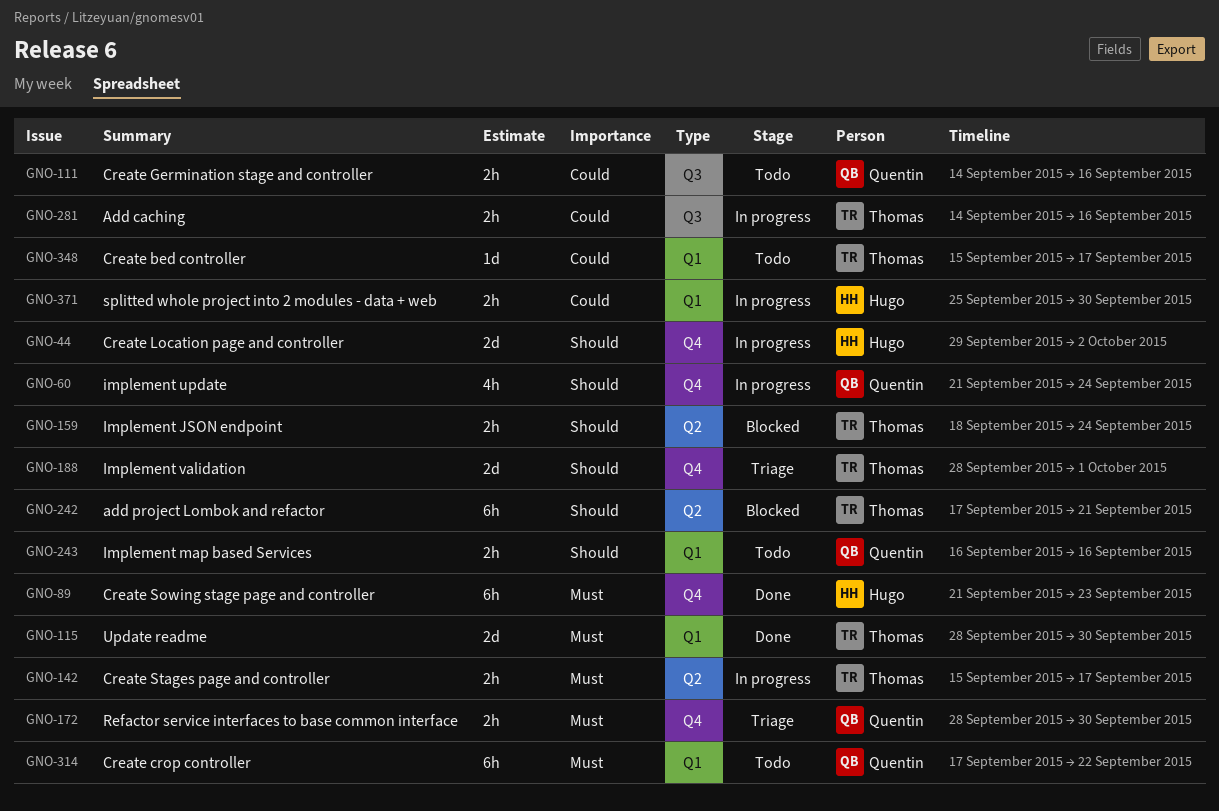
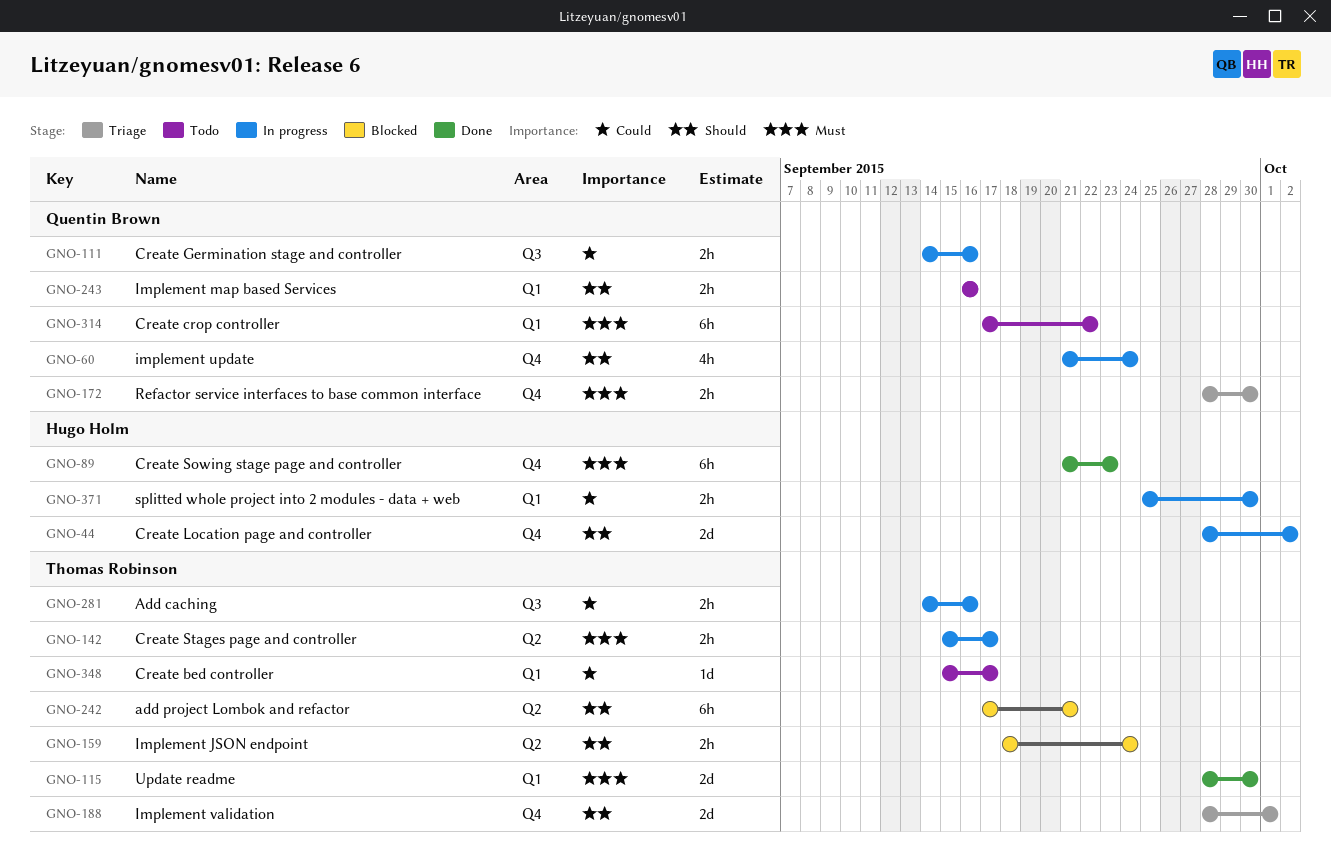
GNO-44, start: Sep 29 -> Sep 28
GNO-111, status: Todo -> In progress

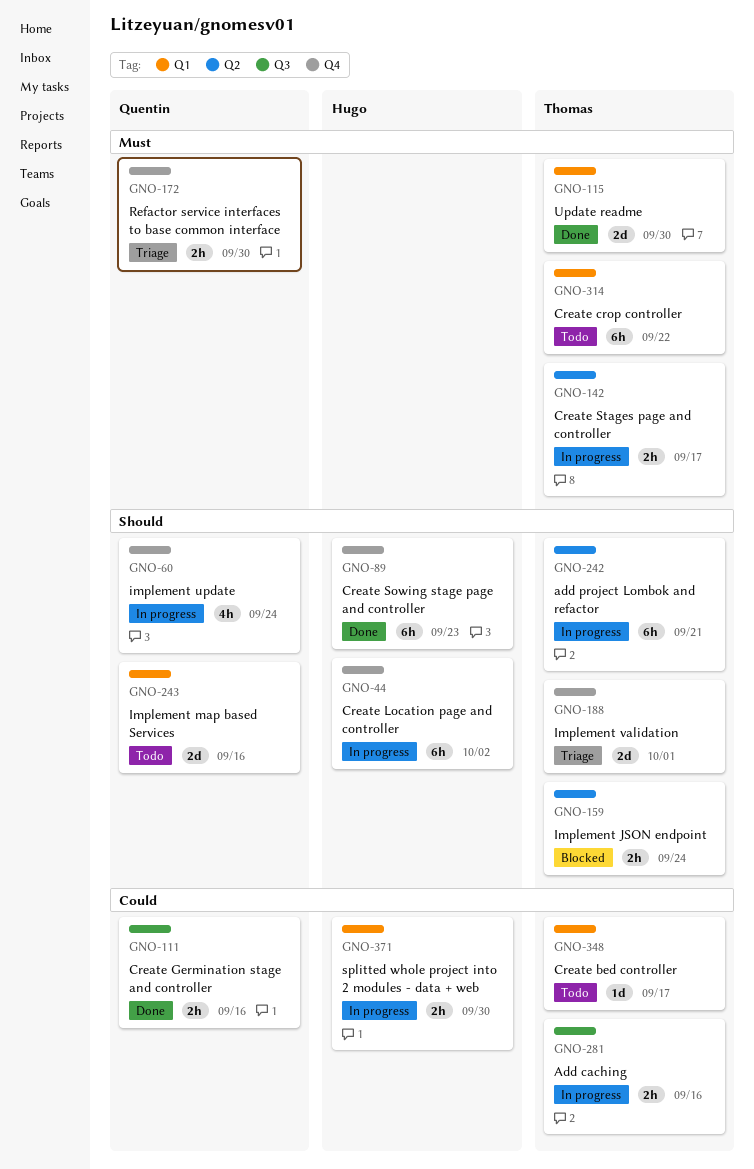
GNO-44, estimate: 2d -> 6h
GNO-89, priority: Must -> Should
GNO-111, status: In progress -> Done
GNO-242, status: Blocked -> In progress
GNO-243, estimate: 2h -> 2d
GNO-314, owner: Quentin Brown -> Thomas Robinson

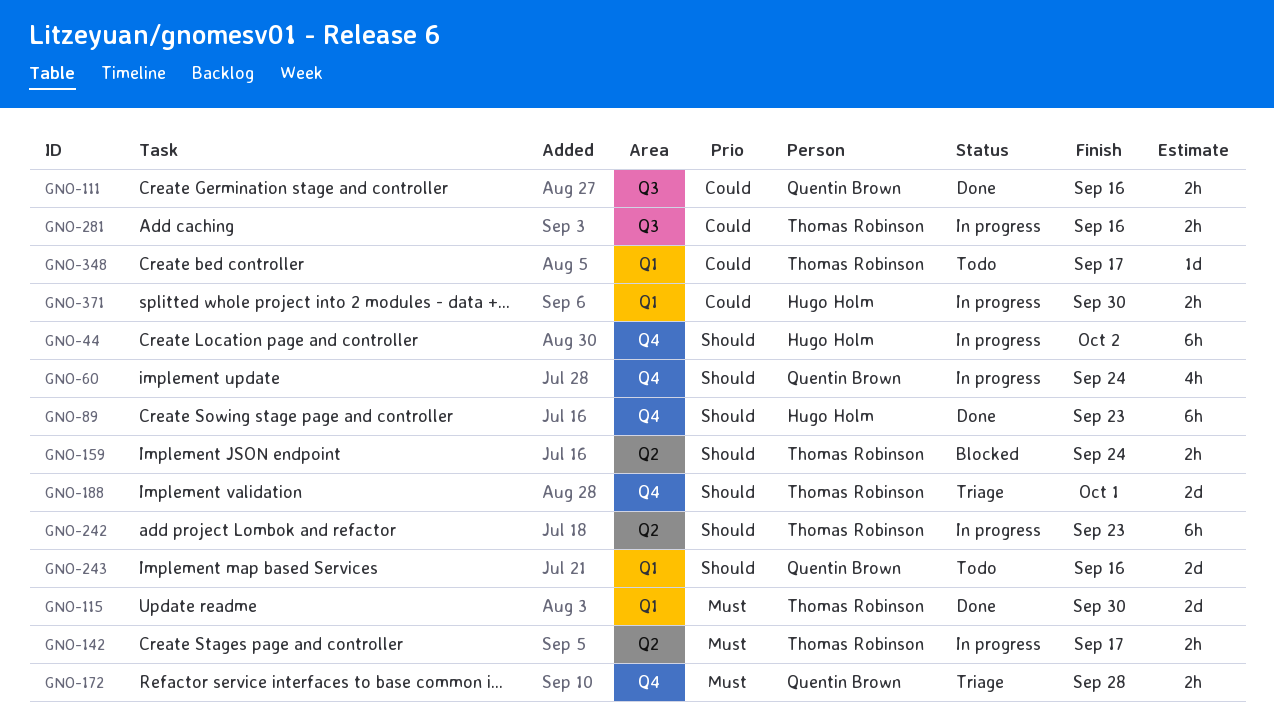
GNO-172, due: Sep 30 -> Sep 28
GNO-242, due: Sep 21 -> Sep 23
GNO-314: present -> none

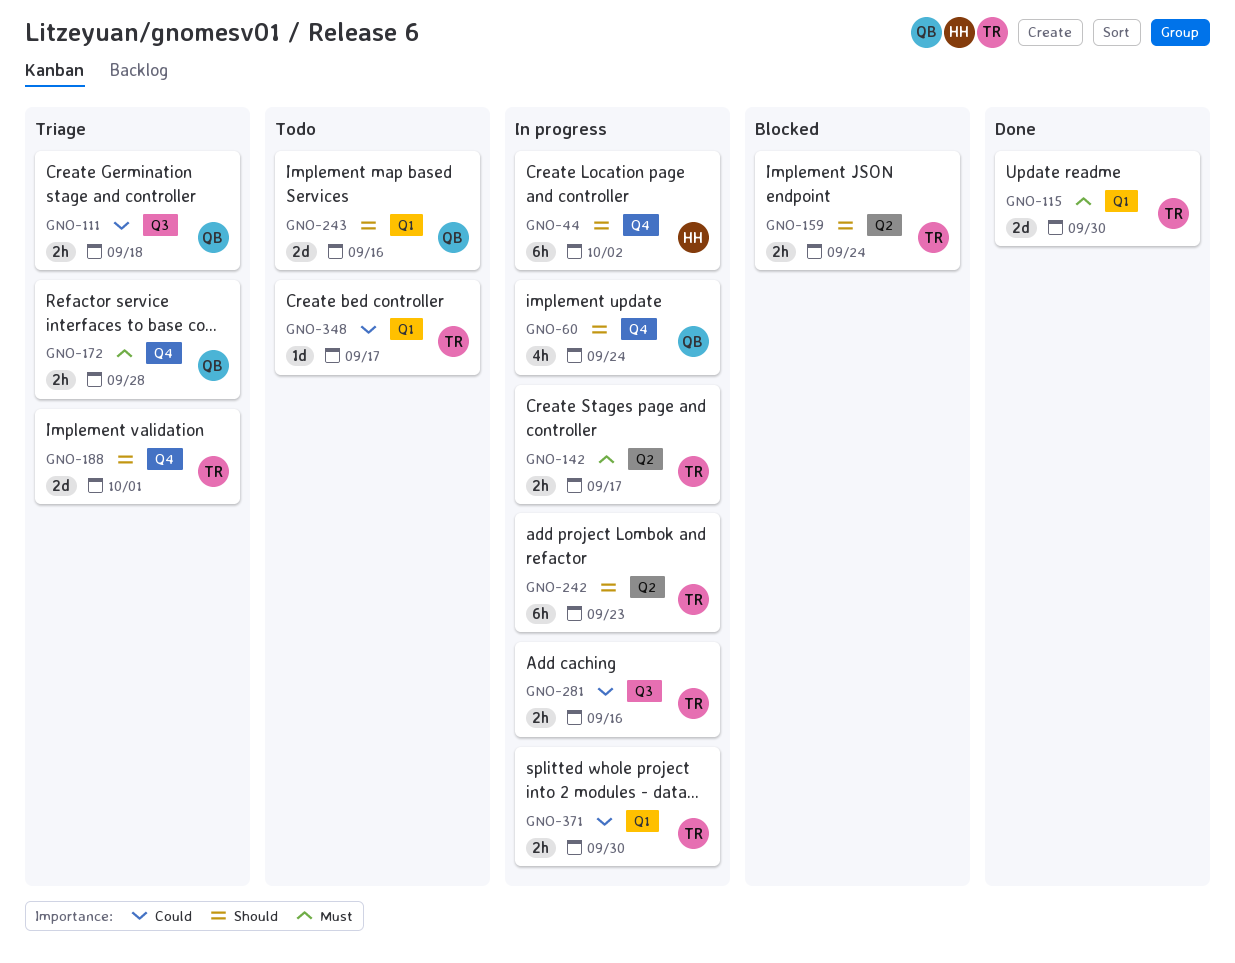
GNO-89: present -> none
GNO-111, status: Done -> Triage
GNO-111, due: Sep 16 -> Sep 18
GNO-371, owner: Hugo Holm -> Thomas Robinson

